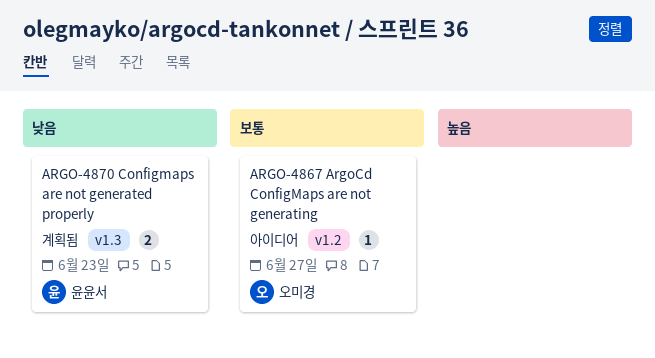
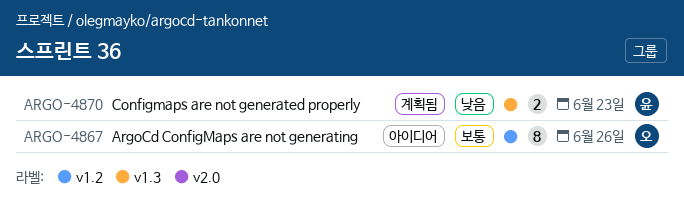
ARGO-4867, estimate: 1 -> 8
ARGO-4867, due: Jun 27 -> Jun 26

